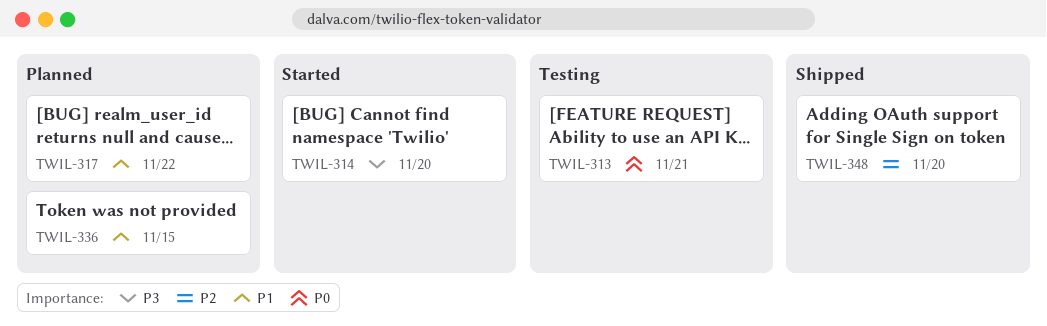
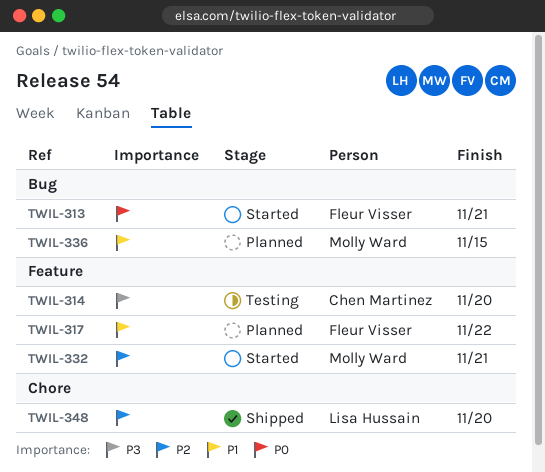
TWIL-313, status: Testing -> Started
TWIL-314, status: Started -> Testing
TWIL-332: none -> present

